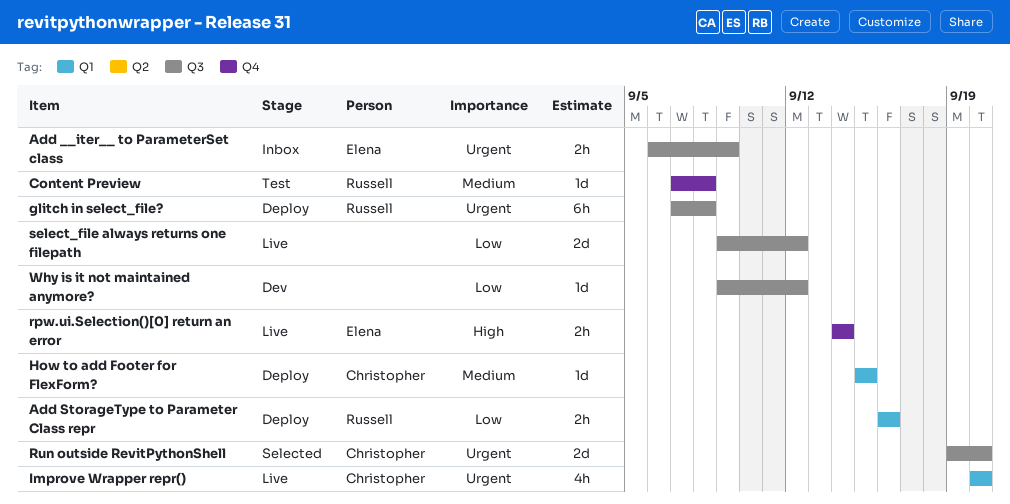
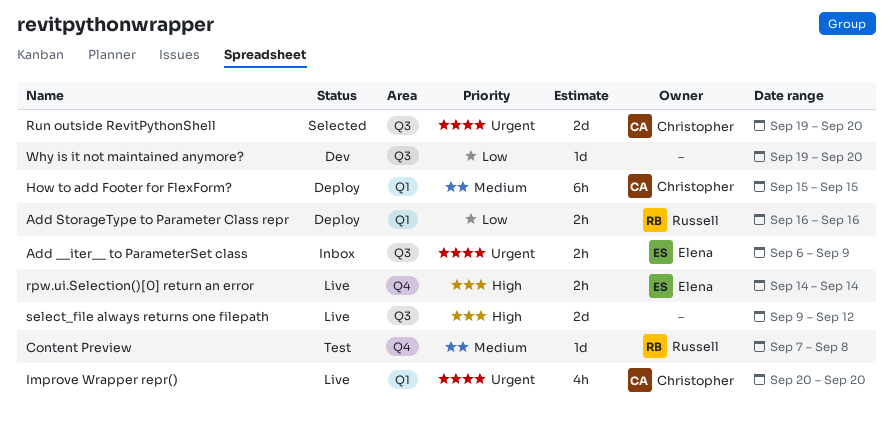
glitch in select_file?: present -> none
How to add Footer for FlexForm?, estimate: 1d -> 6h
select_file always returns one filepath, priority: Low -> High
Why is it not maintained anymore?, start: Sep 9 -> Sep 19
Why is it not maintained anymore?, due: Sep 12 -> Sep 20

